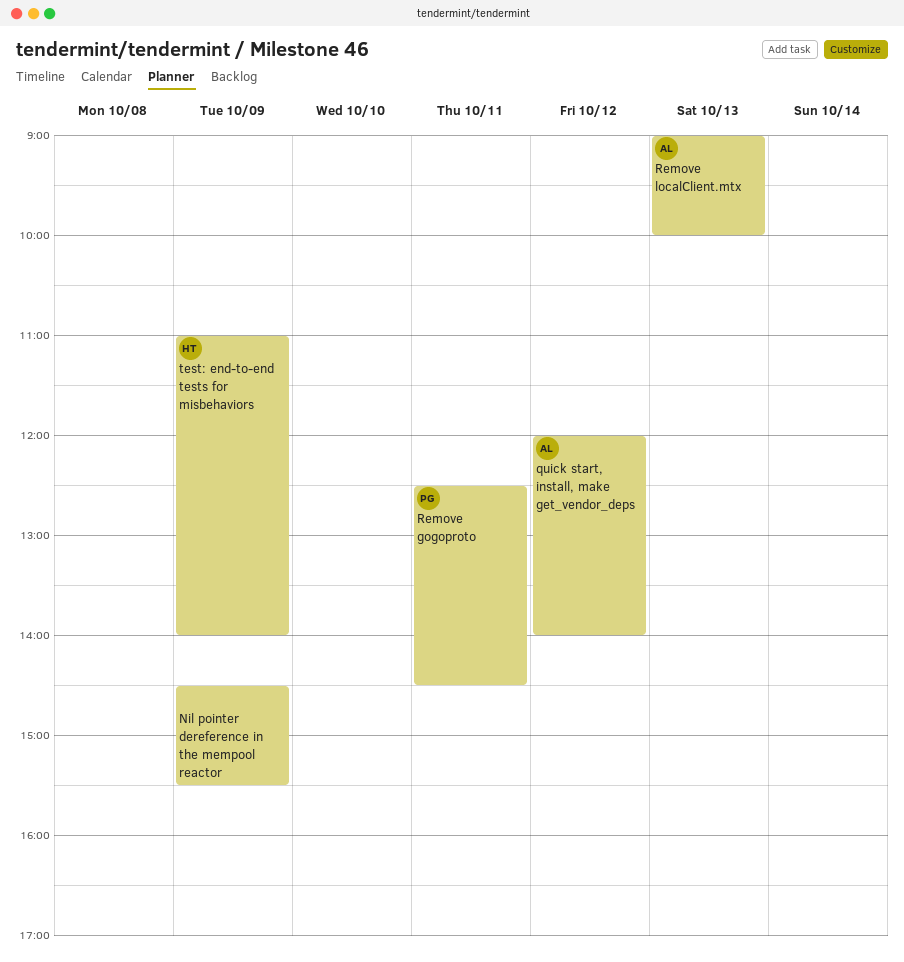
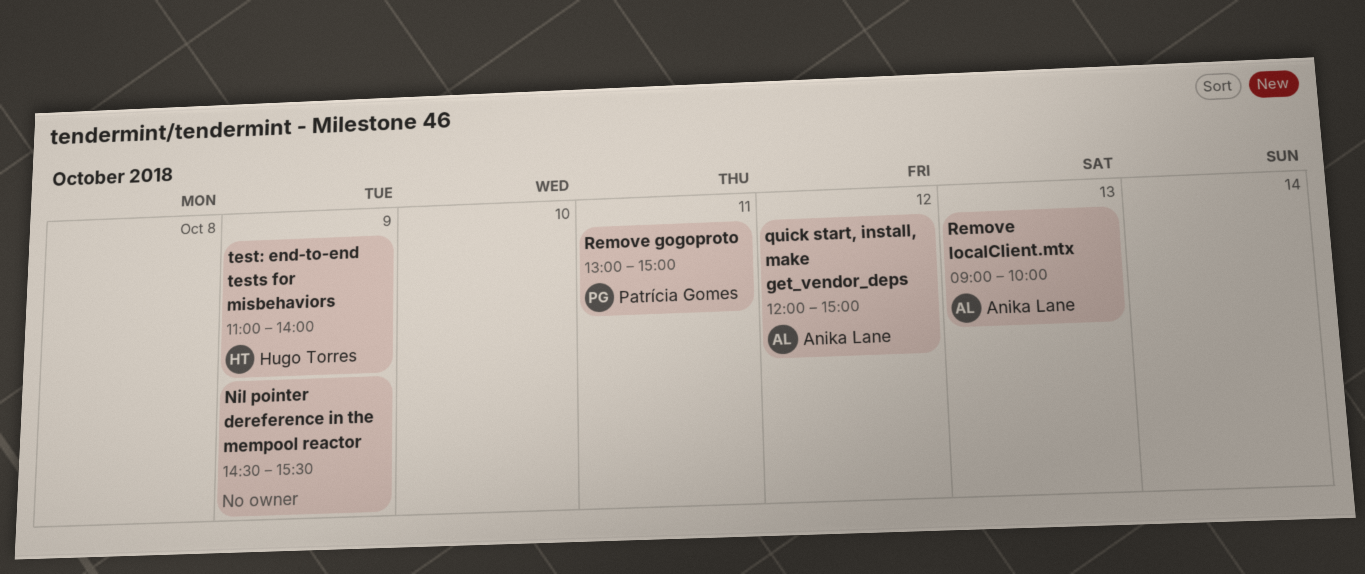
quick start, install, make get_vendor_deps, ends: 14:00 -> 15:00
Remove gogoproto, begins: 12:30 -> 13:00
Remove gogoproto, ends: 14:30 -> 15:00

